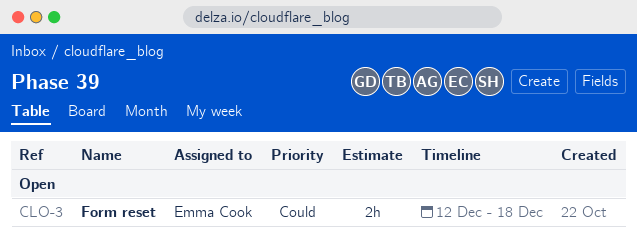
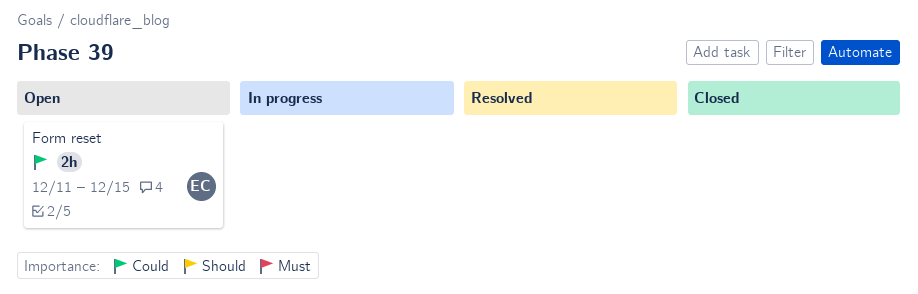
Form reset, start: Dec 12 -> Dec 11
Form reset, due: Dec 18 -> Dec 15

